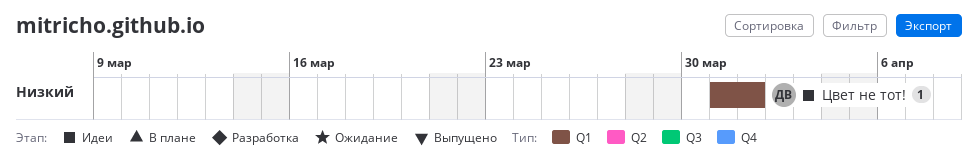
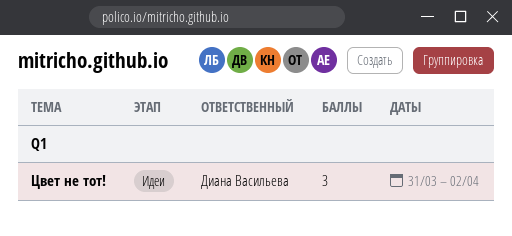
Цвет не тот!, estimate: 1 -> 3
Цвет не тот!, due: Apr 1 -> Apr 2

